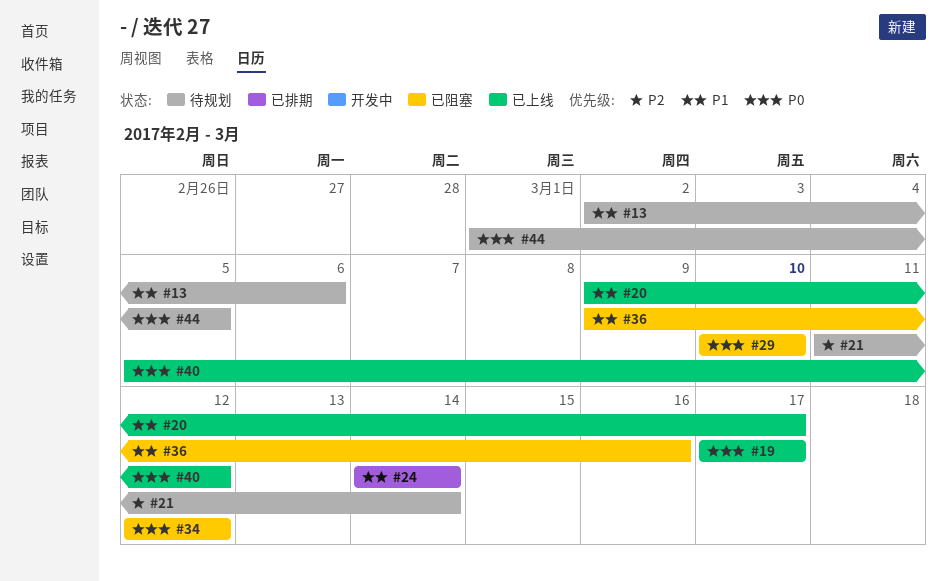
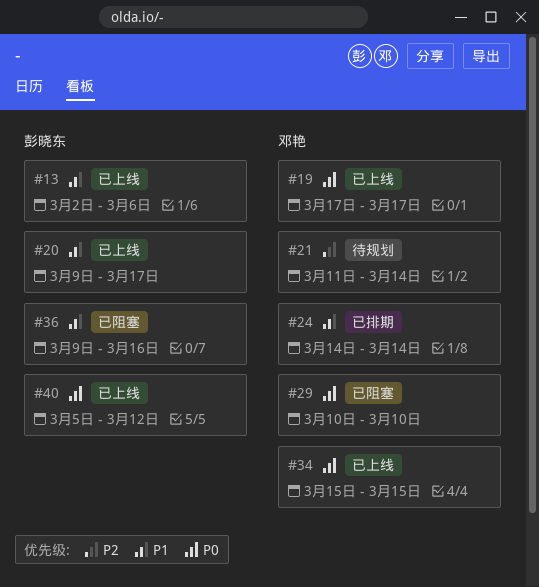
#13, status: 待规划 -> 已上线
#34, status: 已阻塞 -> 已上线
#34, start: Mar 12 -> Mar 15
#34, due: Mar 12 -> Mar 15
#44: present -> none

